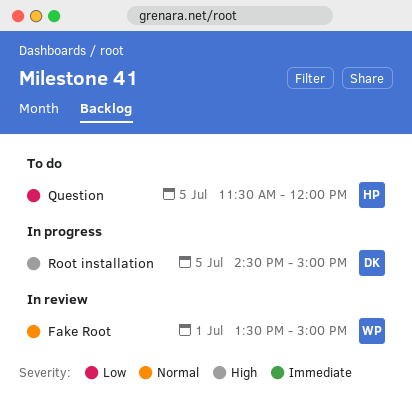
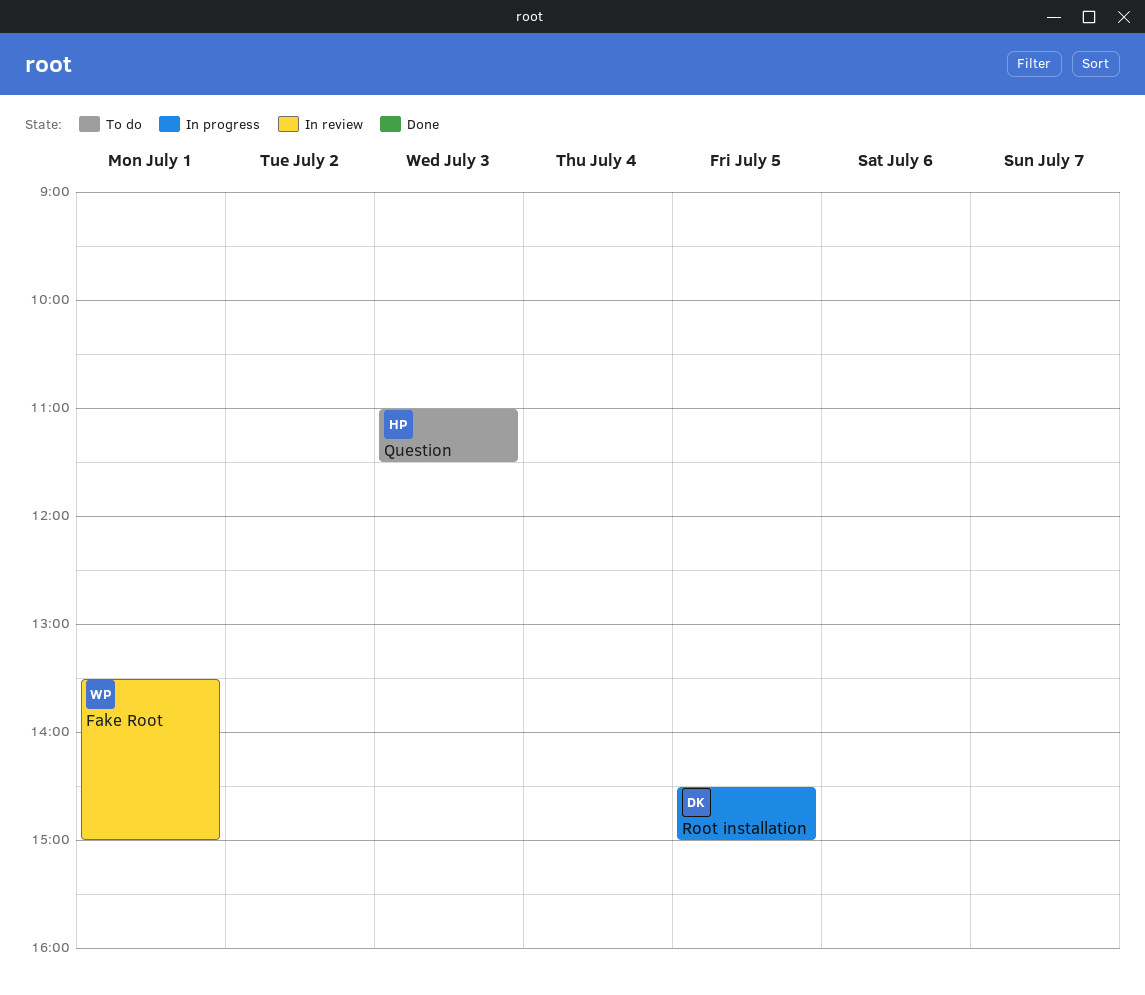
Question, day: Jul 5 -> Jul 3
Question, begins: 11:30 -> 11:00
Question, ends: 12:00 -> 11:30

